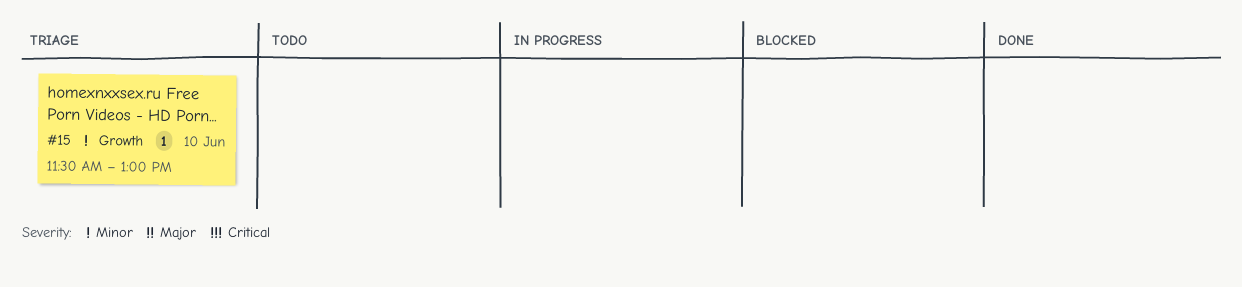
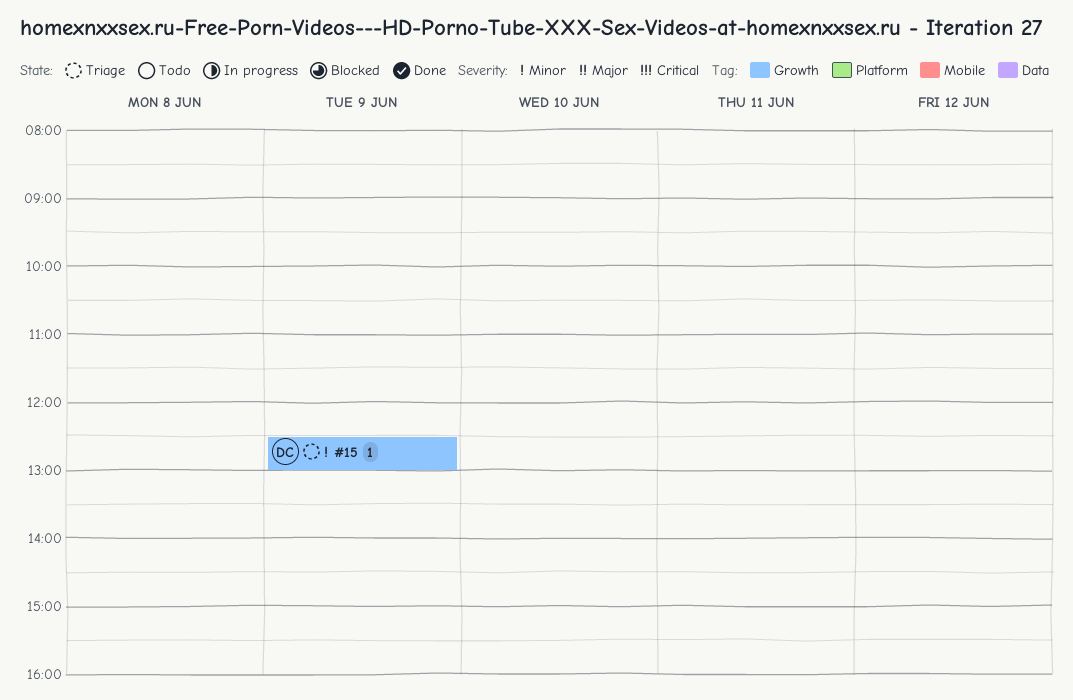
#15, day: Jun 10 -> Jun 9
#15, begins: 11:30 -> 12:30

